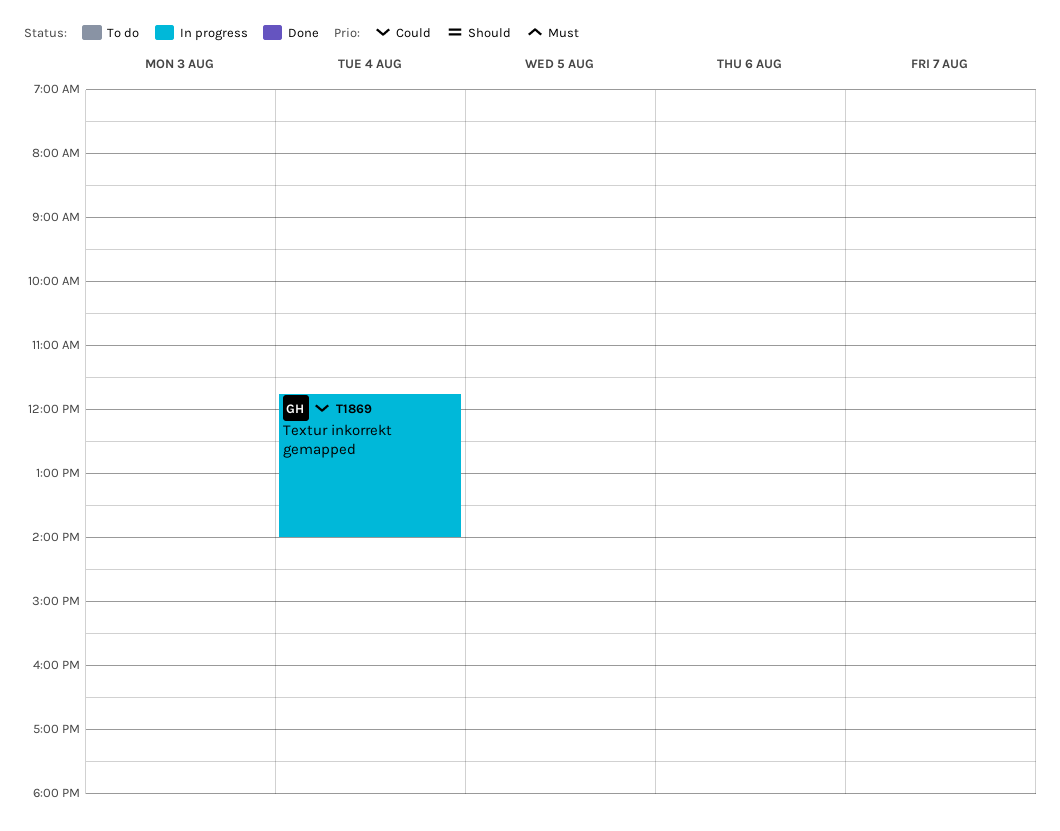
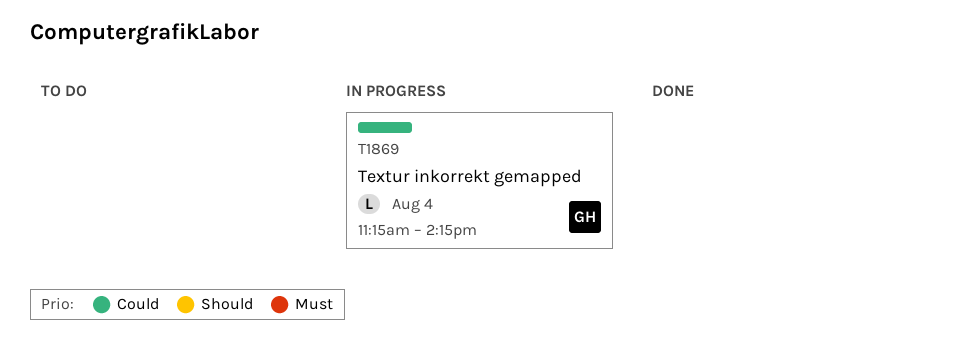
T1869, begins: 11:45 -> 11:15
T1869, ends: 14:00 -> 14:15

